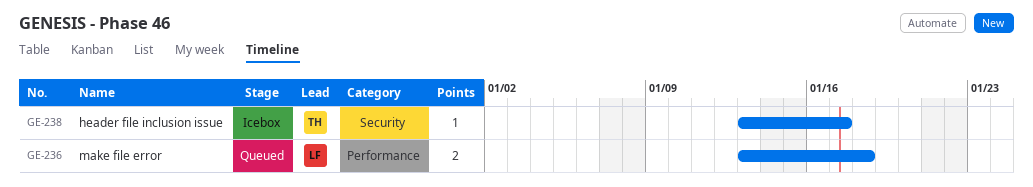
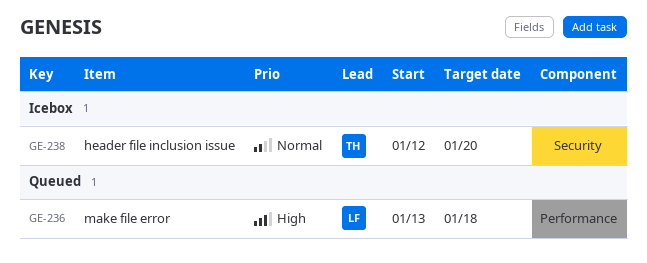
GE-238, start: Jan 13 -> Jan 12
GE-238, due: Jan 17 -> Jan 20

